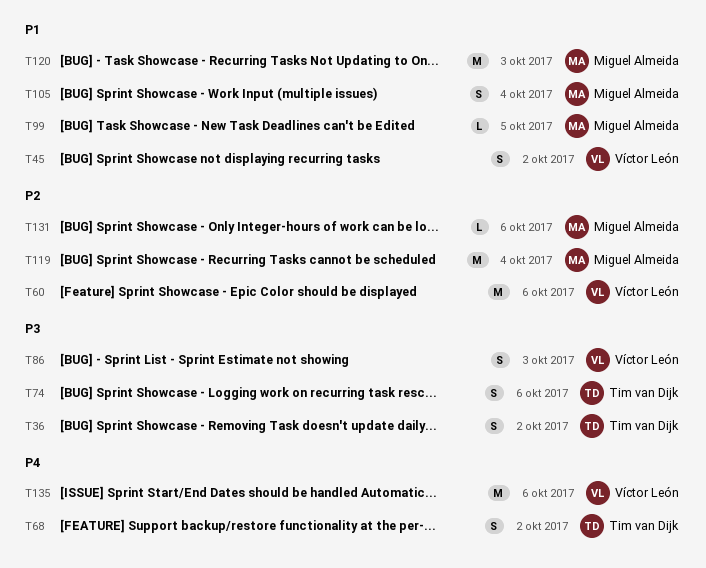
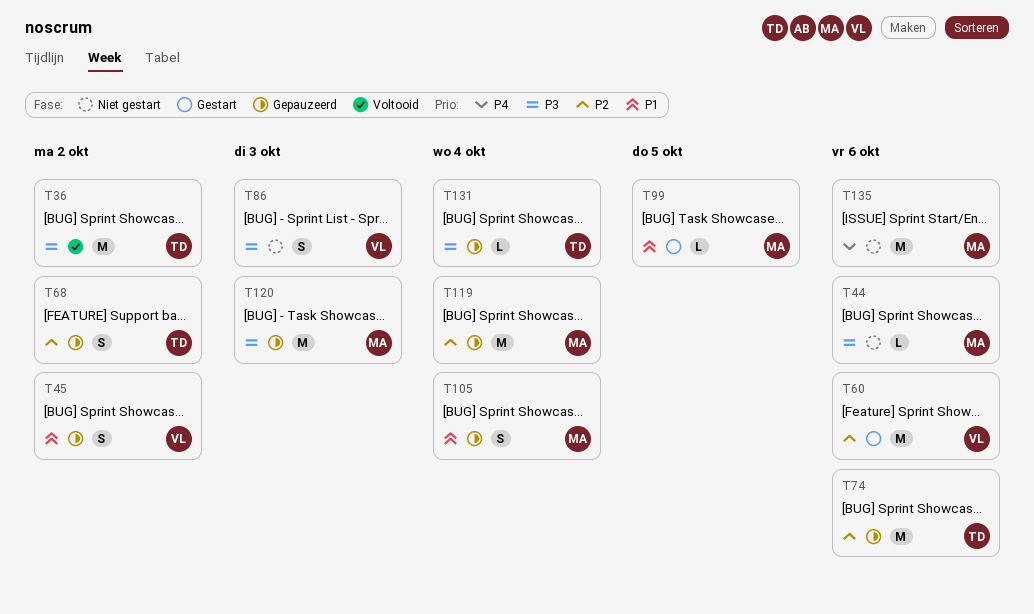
T36, estimate: S -> M
T44: none -> present
T68, priority: P4 -> P2
T74, priority: P3 -> P2
T74, estimate: S -> M
T120, priority: P1 -> P3
T131, owner: Miguel Almeida -> Tim van Dijk
T131, priority: P2 -> P3
T131, due: Oct 6 -> Oct 4
T135, owner: Víctor León -> Miguel Almeida

